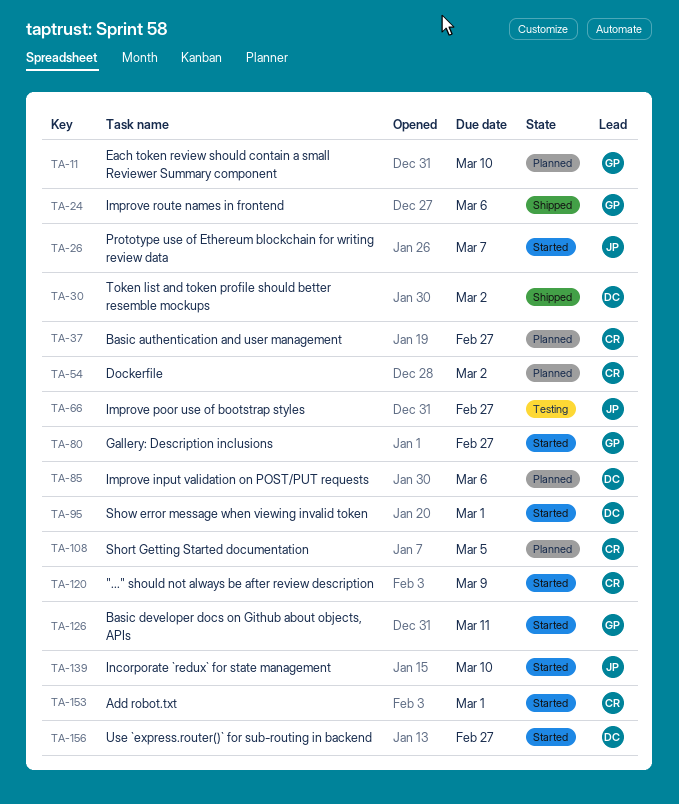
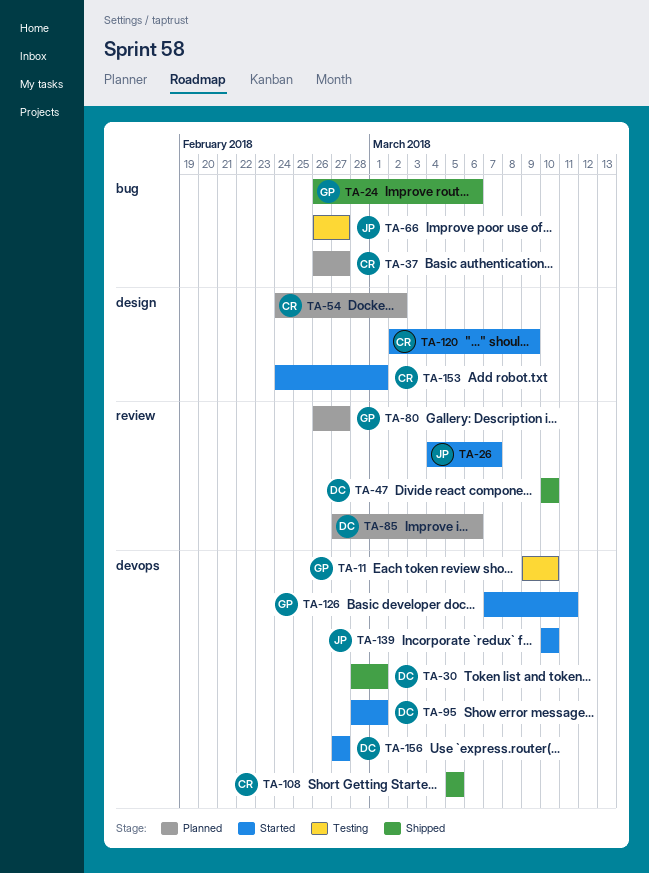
TA-11, status: Planned -> Testing
TA-30, due: Mar 2 -> Mar 1
TA-47: none -> present
TA-80, status: Started -> Planned
TA-108, status: Planned -> Shipped

